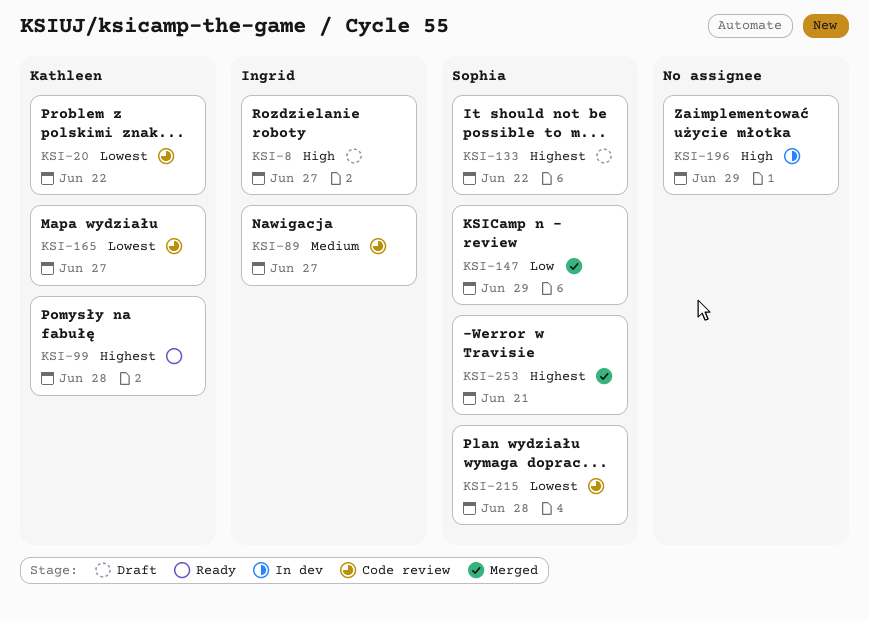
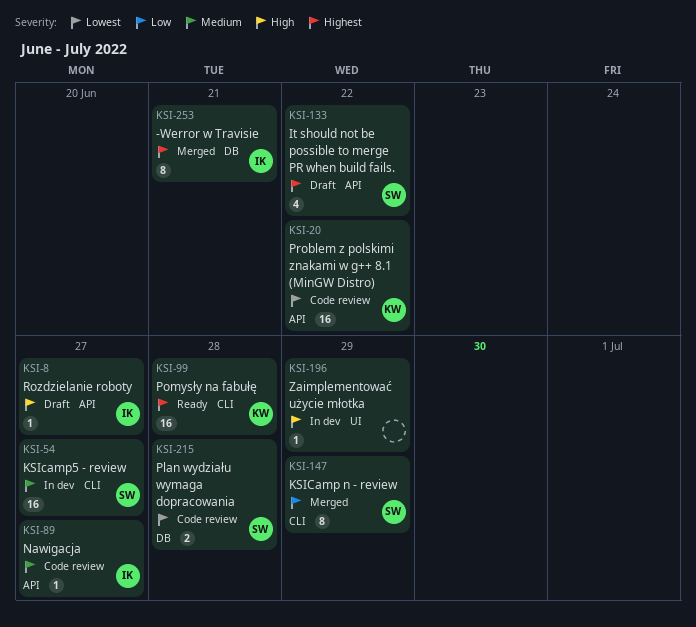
KSI-54: none -> present
KSI-165: present -> none
KSI-253, owner: Sophia -> Ingrid

